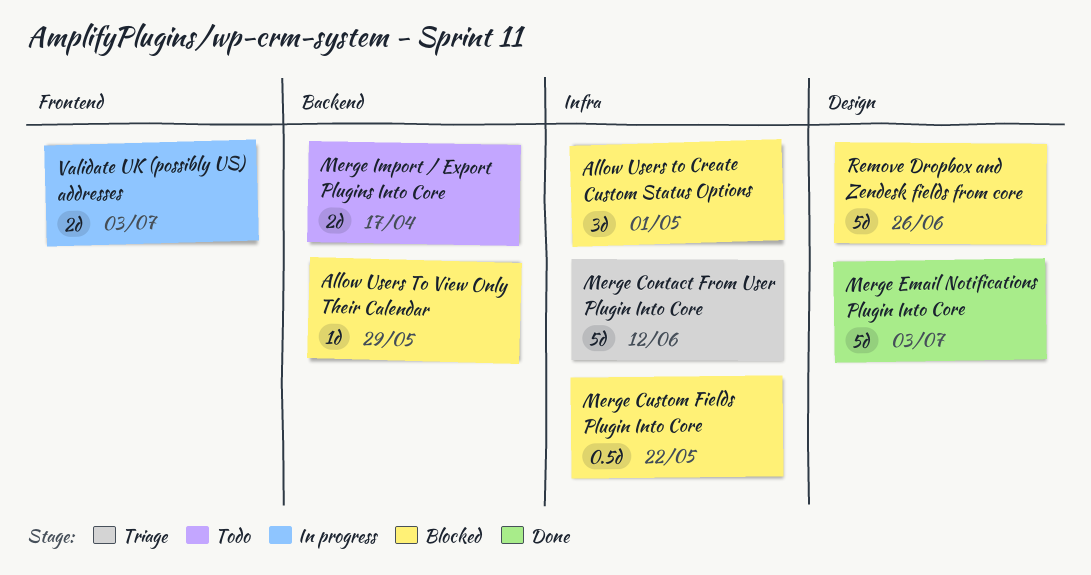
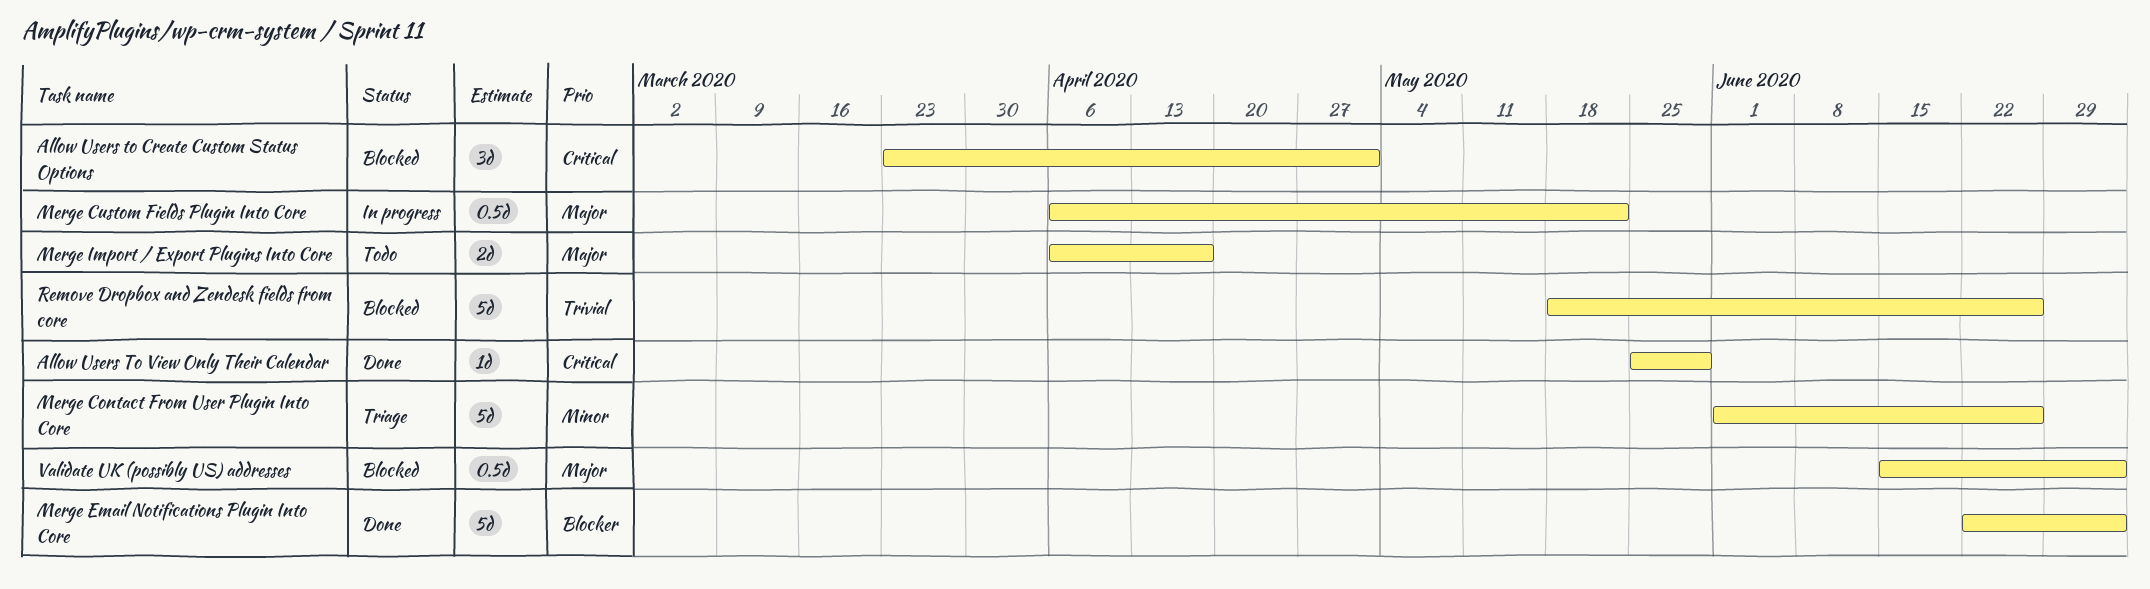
Allow Users To View Only Their Calendar, status: Blocked -> Done
Merge Contact From User Plugin Into Core, due: Jun 12 -> Jun 26
Merge Custom Fields Plugin Into Core, status: Blocked -> In progress
Validate UK (possibly US) addresses, status: In progress -> Blocked
Validate UK (possibly US) addresses, estimate: 2d -> 0.5d

